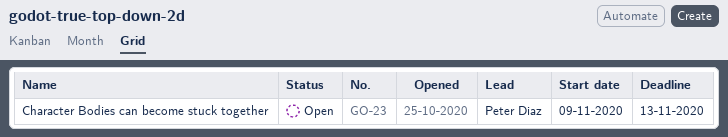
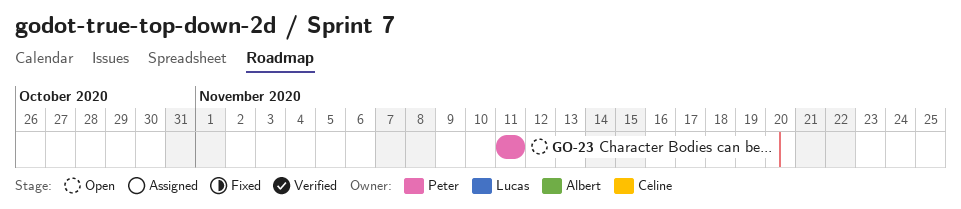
GO-23, start: Nov 9 -> Nov 11
GO-23, due: Nov 13 -> Nov 11

